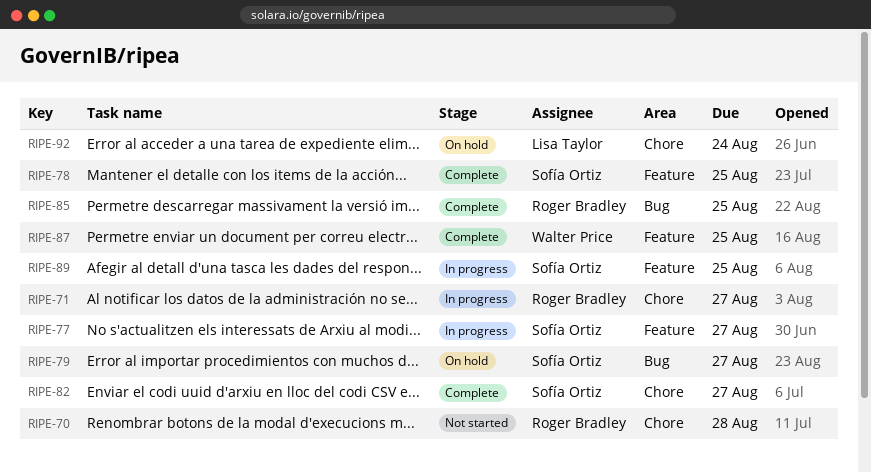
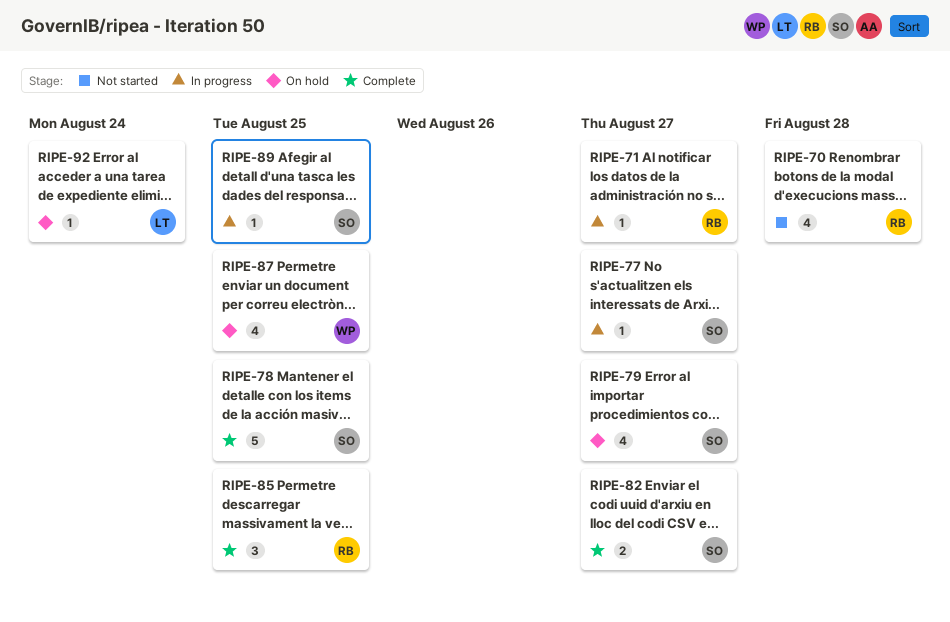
RIPE-87, status: Complete -> On hold

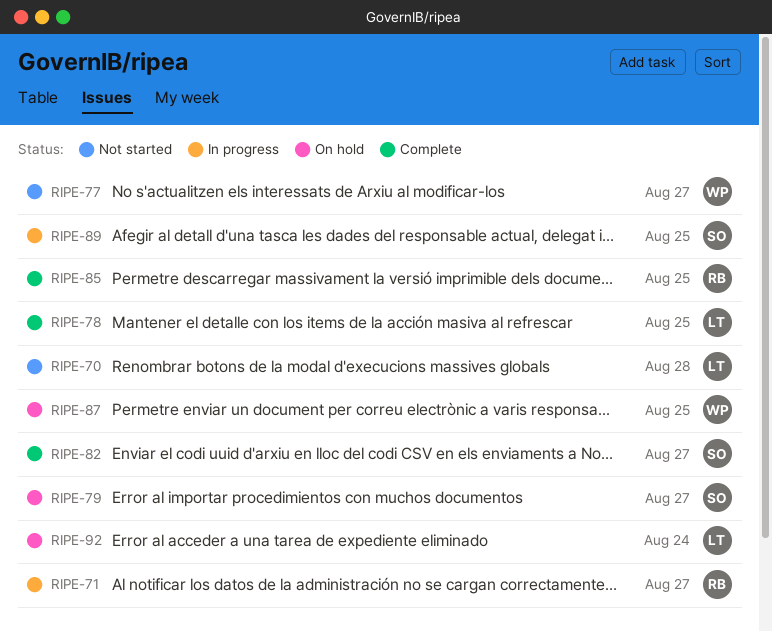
RIPE-70, owner: RB -> LT
RIPE-77, status: In progress -> Not started
RIPE-77, owner: SO -> WP
RIPE-78, owner: SO -> LT

